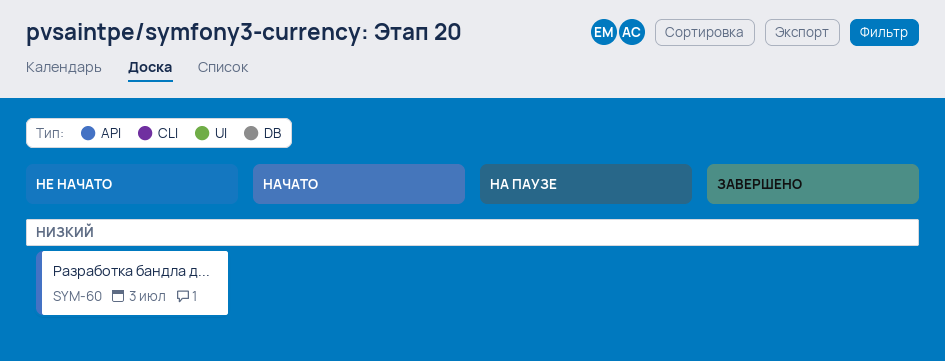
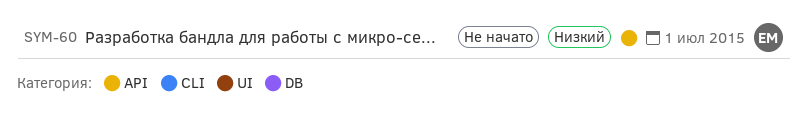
SYM-60, due: Jul 3 -> Jul 1

